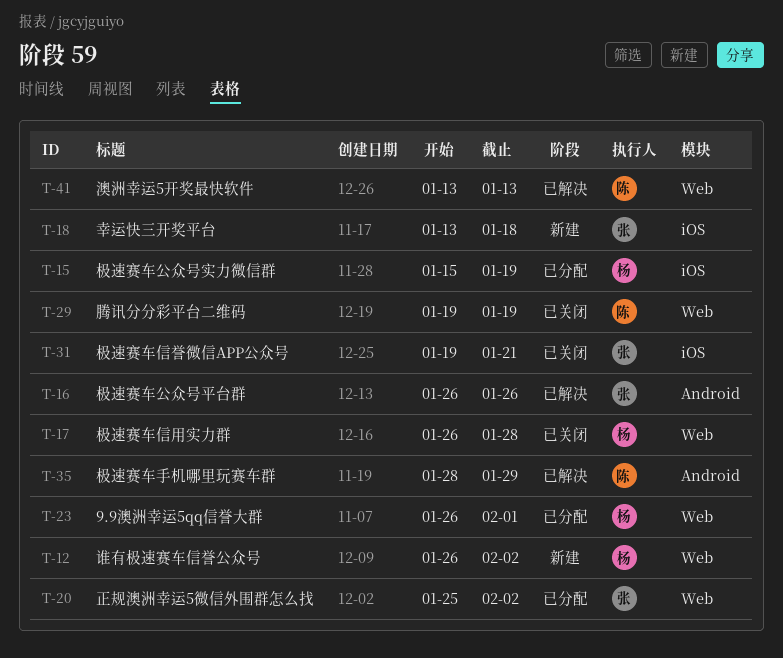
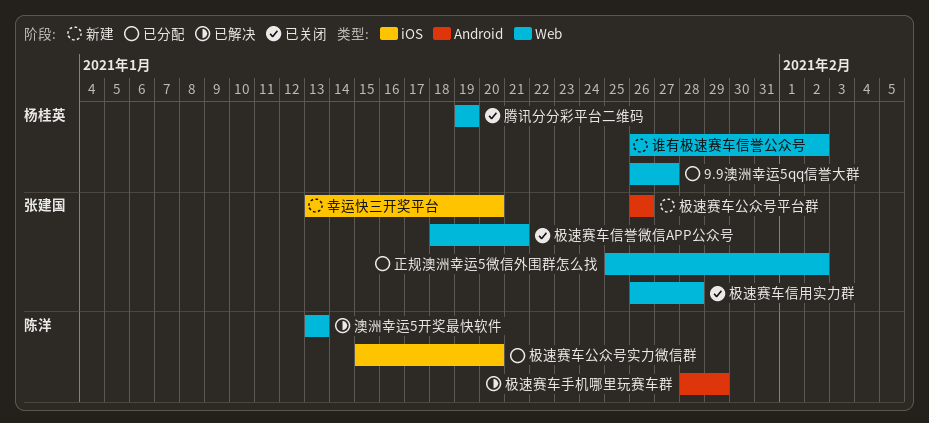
9.9澳洲幸运5qq信誉大群, due: Feb 1 -> Jan 27
幸运快三开奖平台, due: Jan 18 -> Jan 20
极速赛车信用实力群, owner: 杨桂英 -> 张建国
极速赛车信誉微信APP公众号, label: iOS -> Web
极速赛车信誉微信APP公众号, start: Jan 19 -> Jan 18
极速赛车公众号实力微信群, owner: 杨桂英 -> 陈洋
极速赛车公众号实力微信群, due: Jan 19 -> Jan 20
极速赛车公众号平台群, status: 已解决 -> 新建
腾讯分分彩平台二维码, owner: 陈洋 -> 杨桂英

